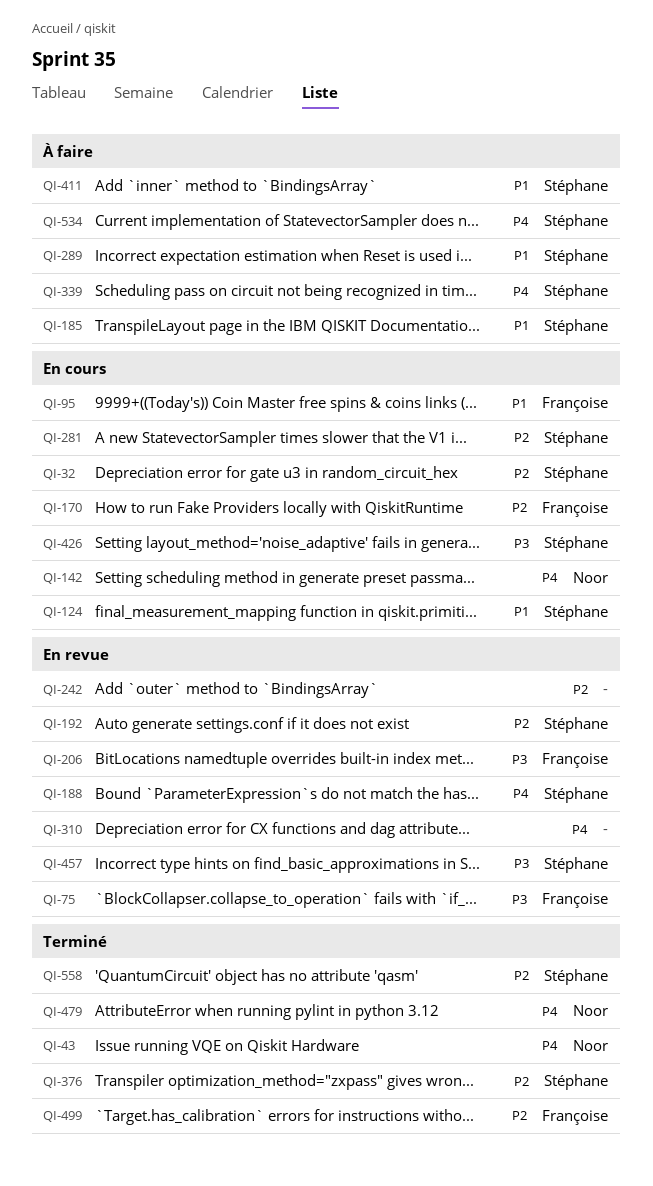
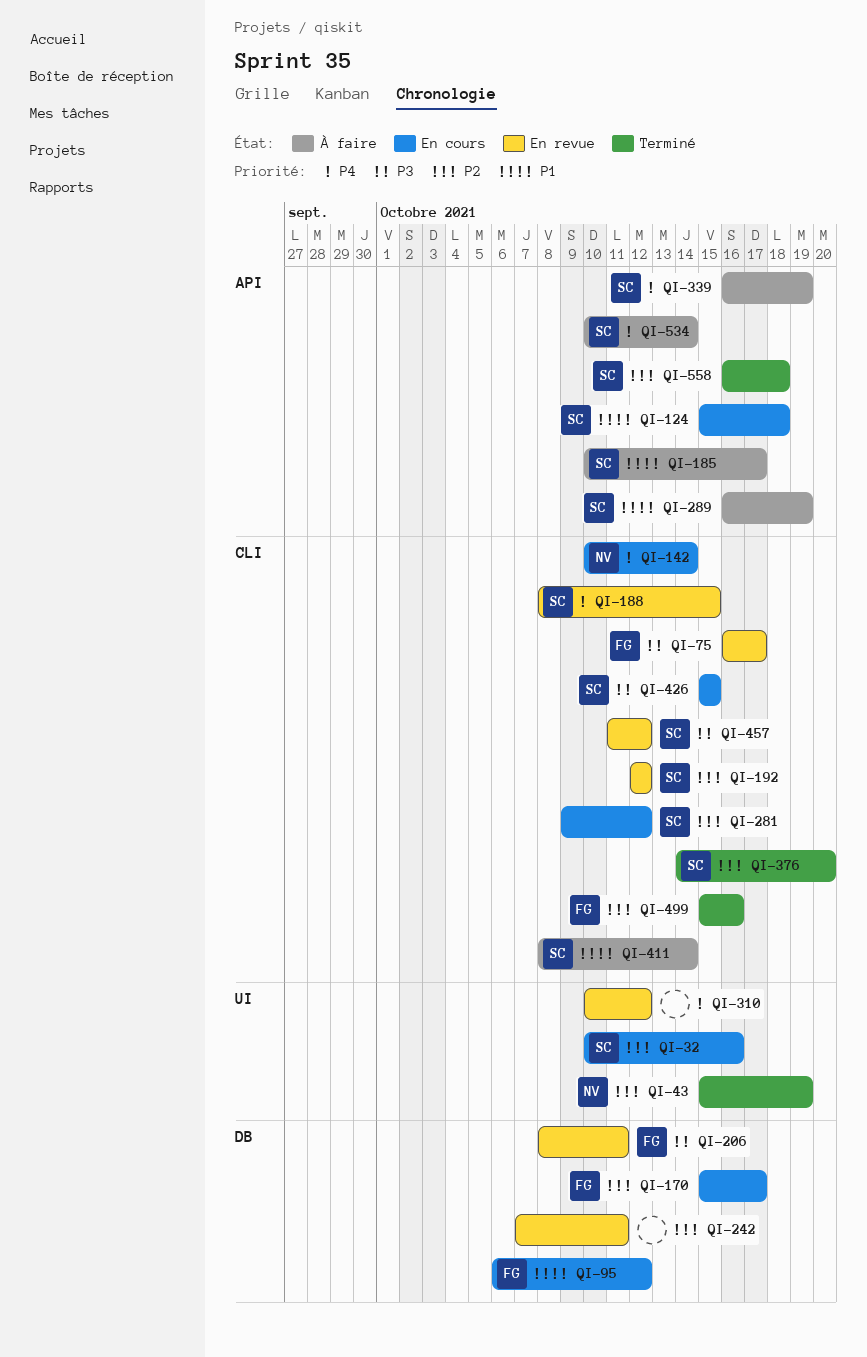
QI-43, priority: P4 -> P2
QI-479: present -> none

